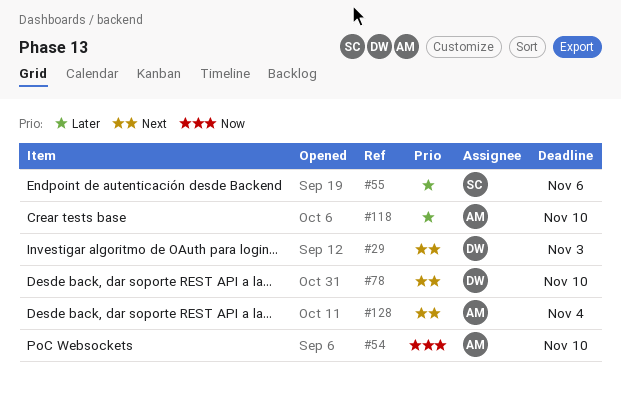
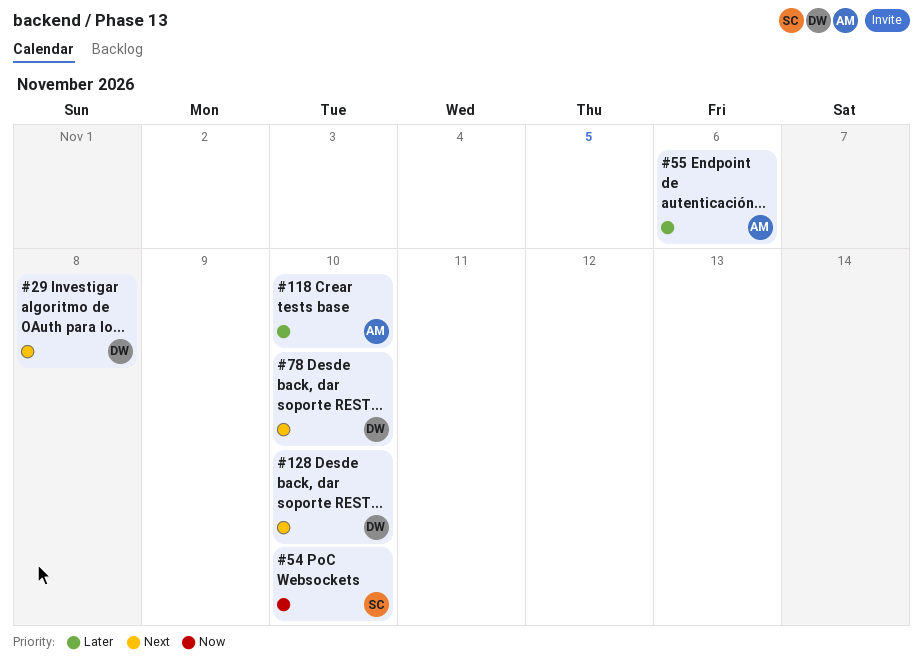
#29, due: Nov 3 -> Nov 8
#54, owner: AM -> SC
#55, owner: SC -> AM
#128, owner: AM -> DW
#128, due: Nov 4 -> Nov 10

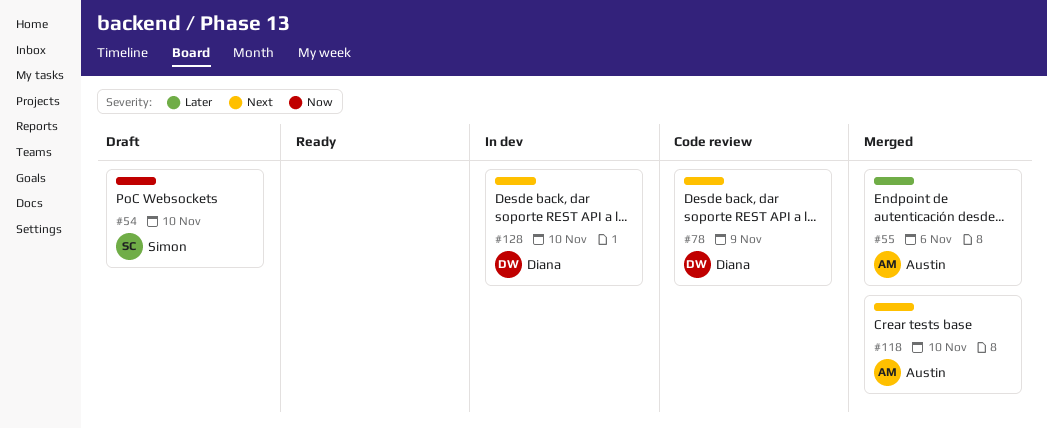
#29: present -> none
#78, due: Nov 10 -> Nov 9
#118, priority: Later -> Next

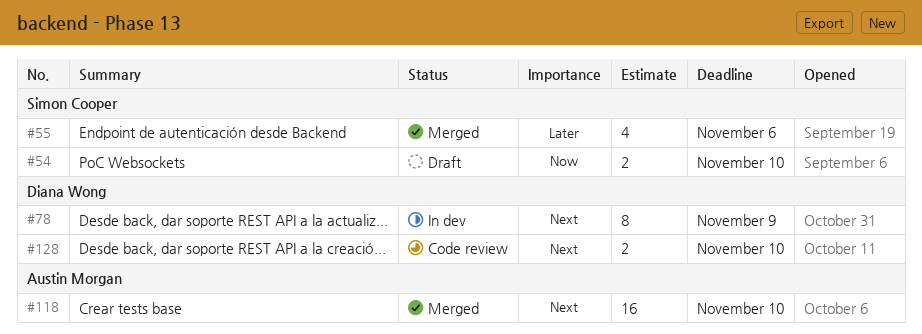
#55, owner: Austin Morgan -> Simon Cooper
#78, status: Code review -> In dev
#128, status: In dev -> Code review

